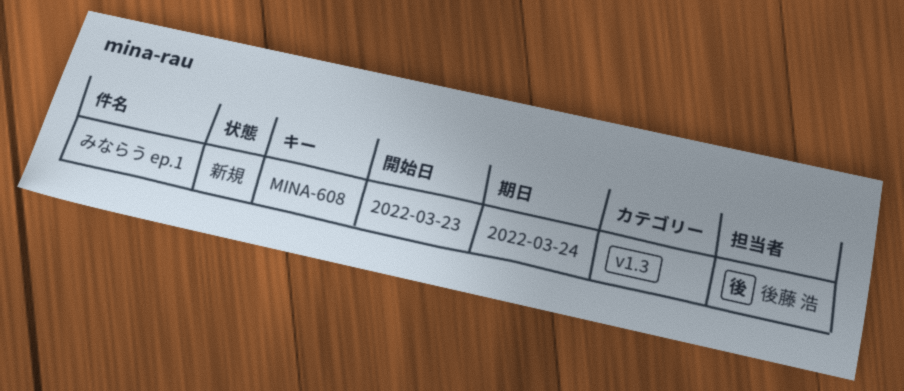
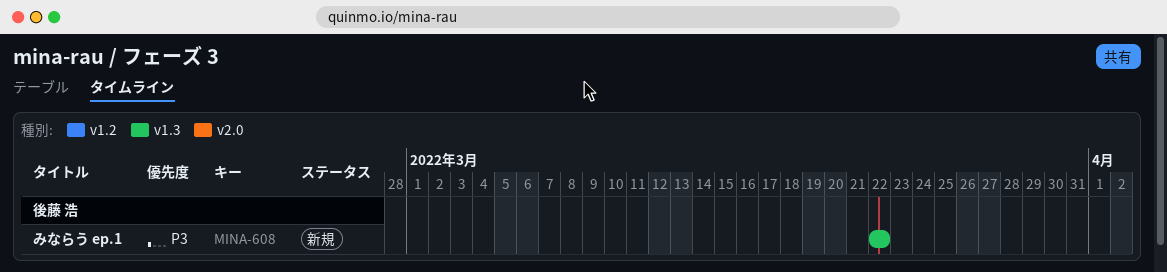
MINA-608, start: Mar 23 -> Mar 22
MINA-608, due: Mar 24 -> Mar 22

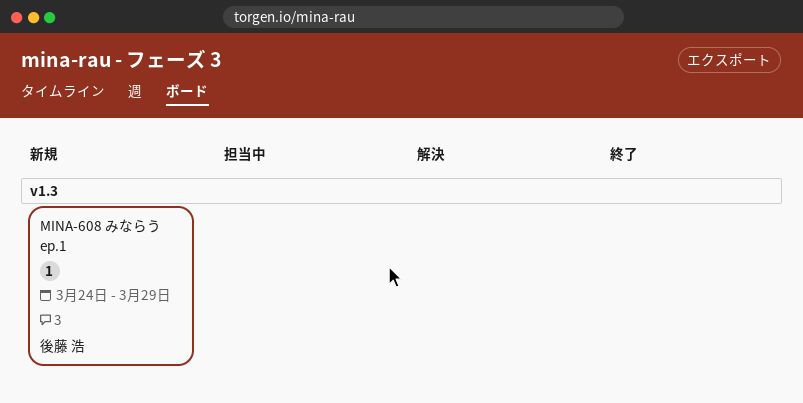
MINA-608, start: Mar 22 -> Mar 24
MINA-608, due: Mar 22 -> Mar 29

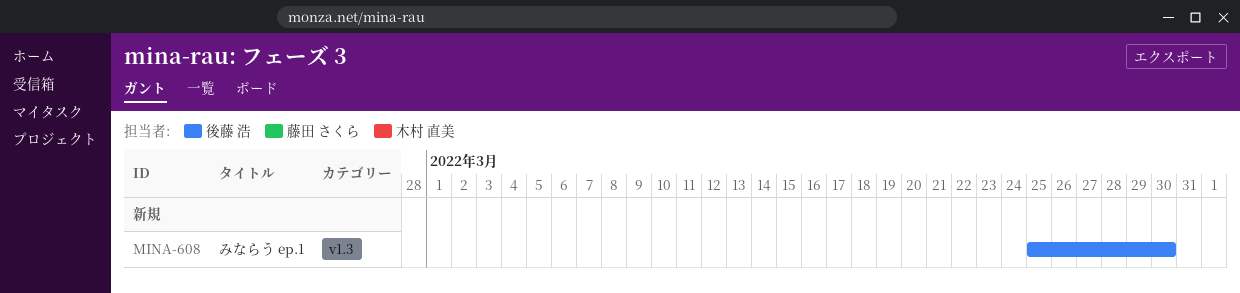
MINA-608, start: Mar 24 -> Mar 25
MINA-608, due: Mar 29 -> Mar 30

